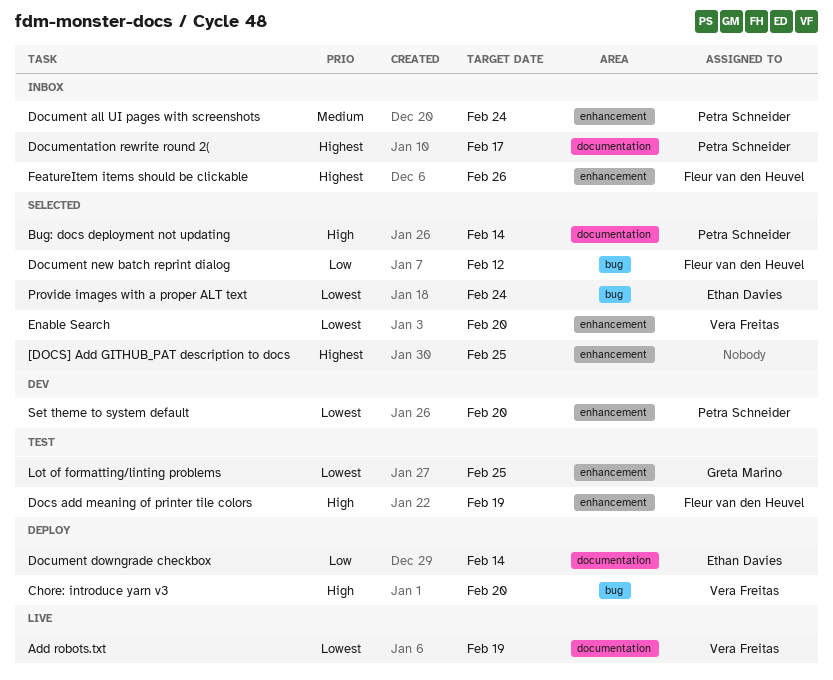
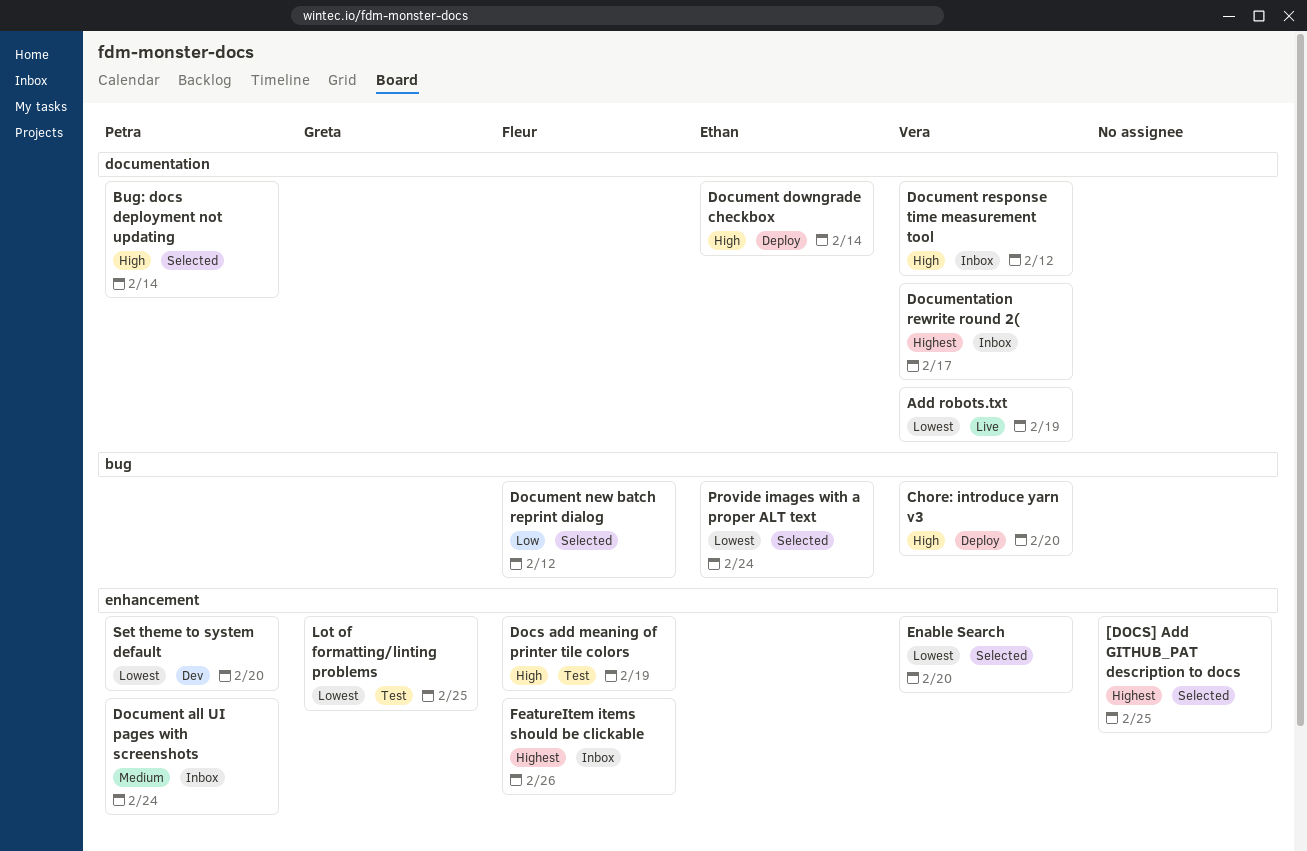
Document downgrade checkbox, priority: Low -> High
Document response time measurement tool: none -> present
Documentation rewrite round 2(, owner: Petra Schneider -> Vera Freitas

